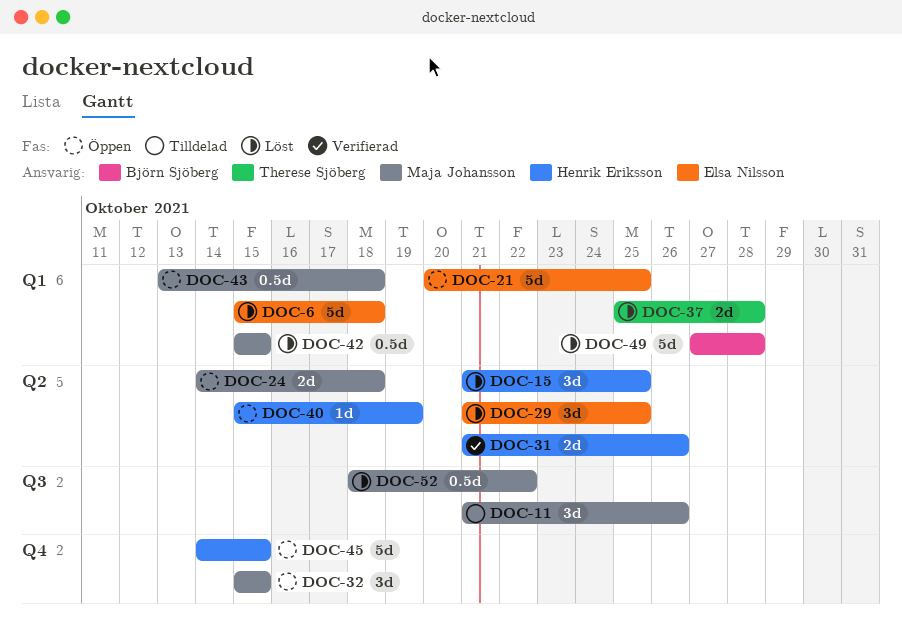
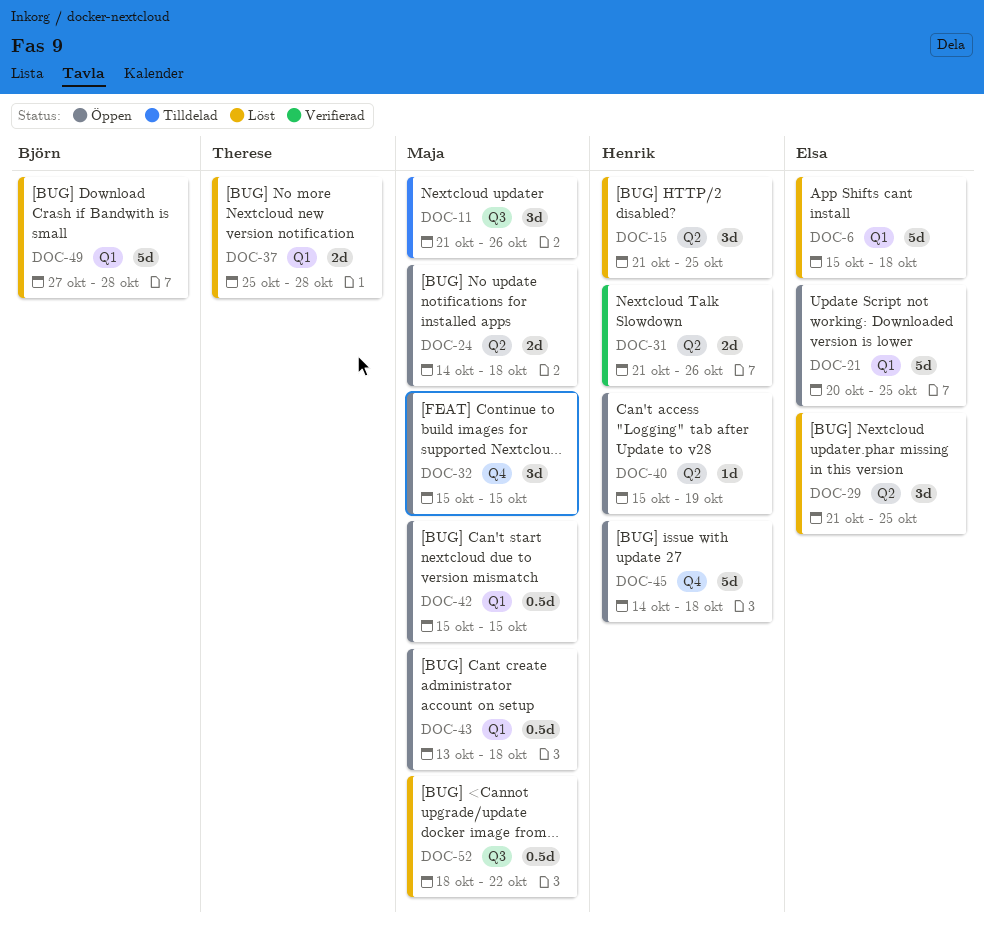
DOC-42, status: Löst -> Öppen
DOC-45, due: Oct 15 -> Oct 18

